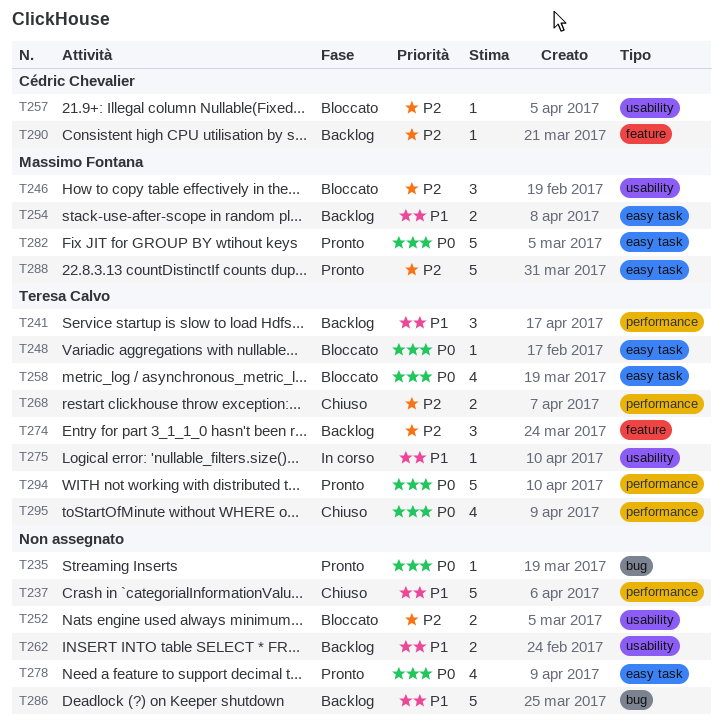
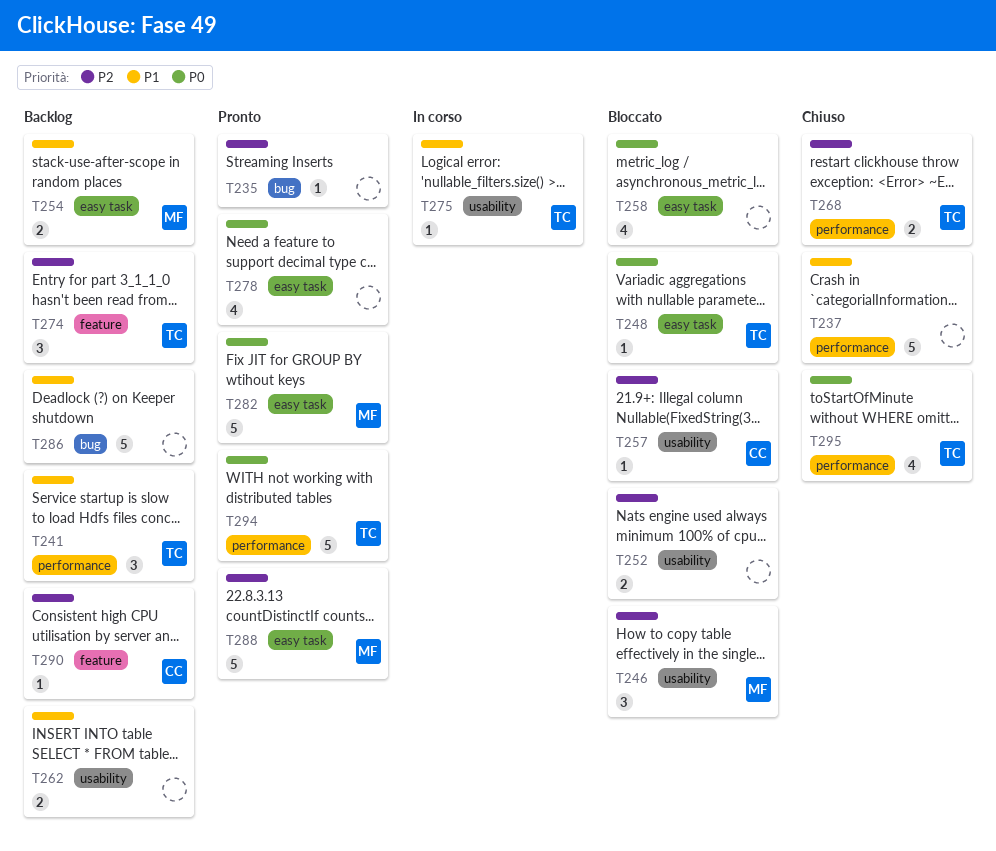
T235, priority: P0 -> P2
T258, owner: Teresa Calvo -> none

